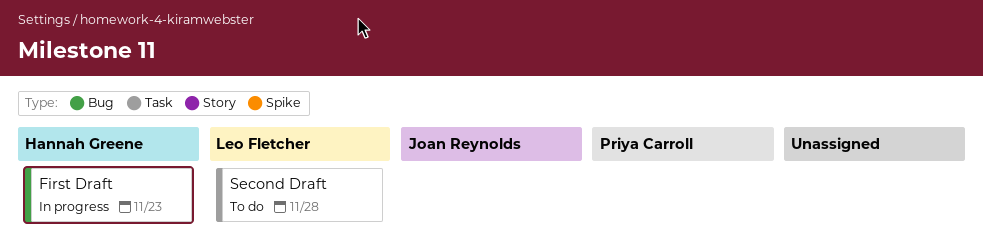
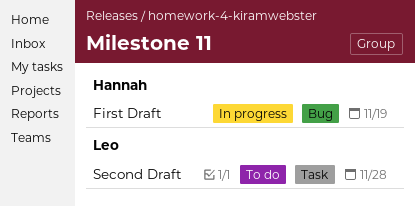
First Draft, due: Nov 23 -> Nov 19

